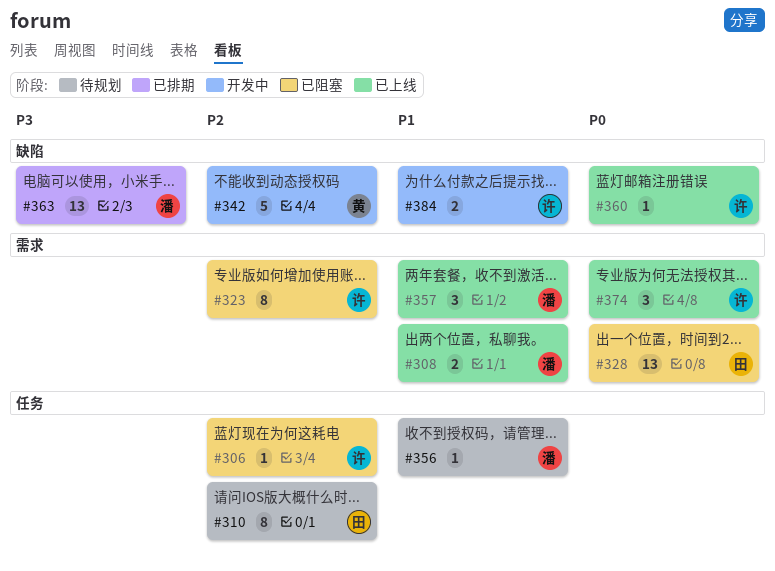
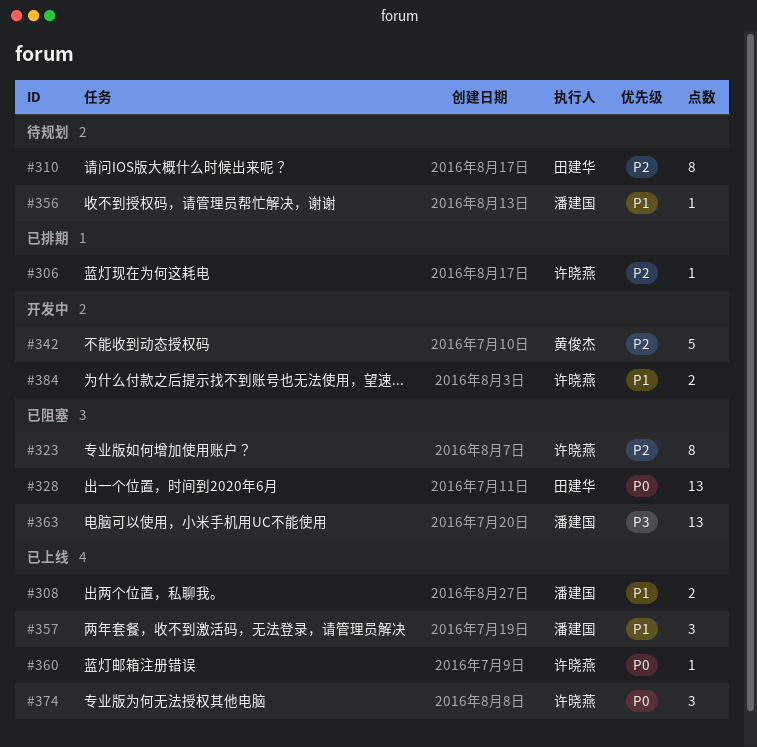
#306, status: 已阻塞 -> 已排期
#363, status: 已排期 -> 已阻塞

